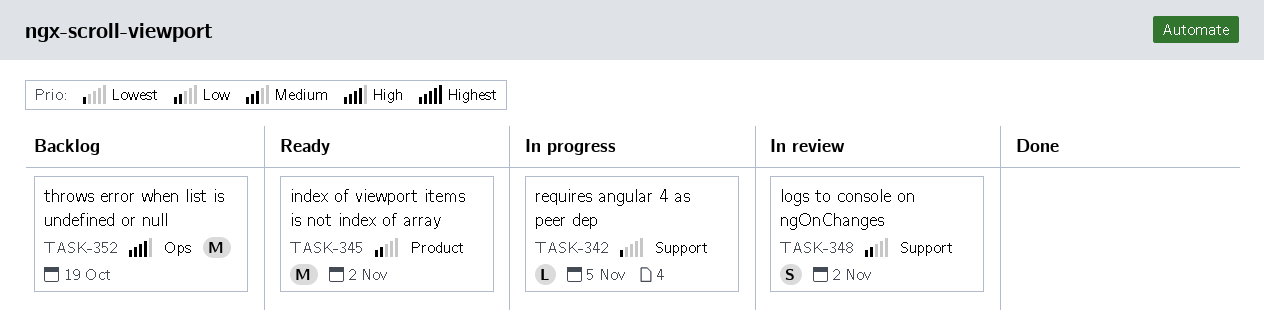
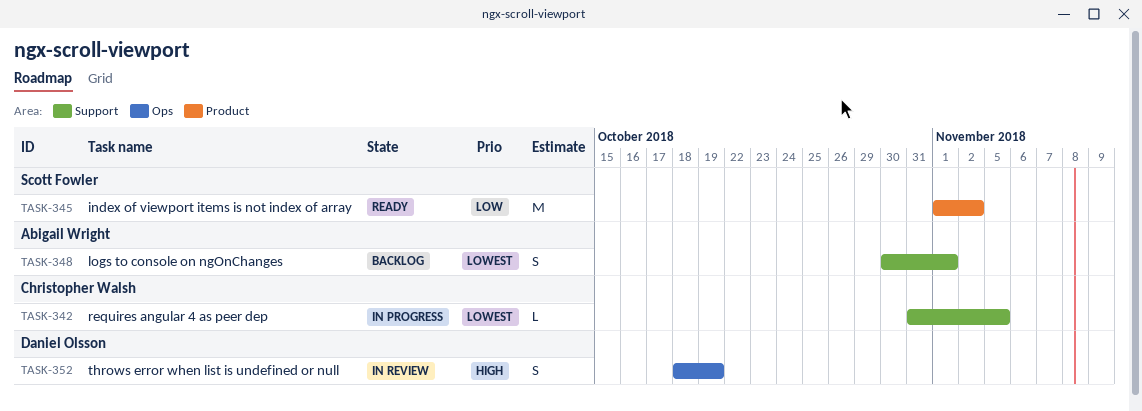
TASK-348, status: In review -> Backlog
TASK-348, priority: Low -> Lowest
TASK-348, due: Nov 2 -> Nov 1
TASK-352, status: Backlog -> In review
TASK-352, estimate: M -> S

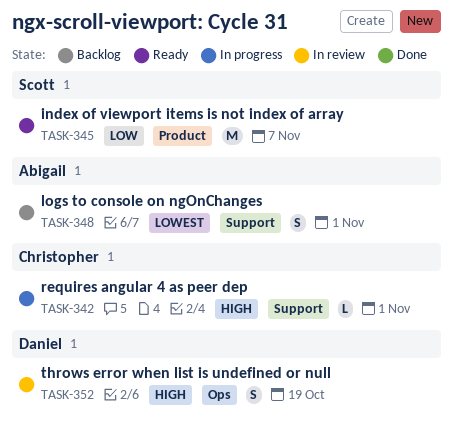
TASK-342, priority: Lowest -> High
TASK-342, due: Nov 5 -> Nov 1
TASK-345, due: Nov 2 -> Nov 7

